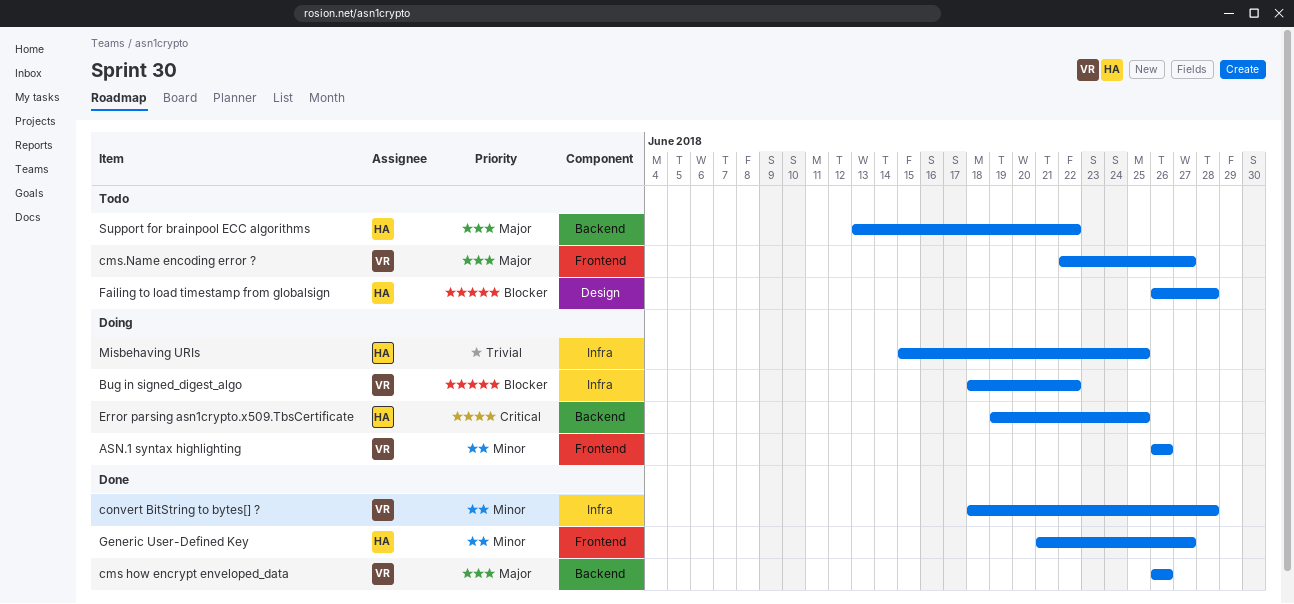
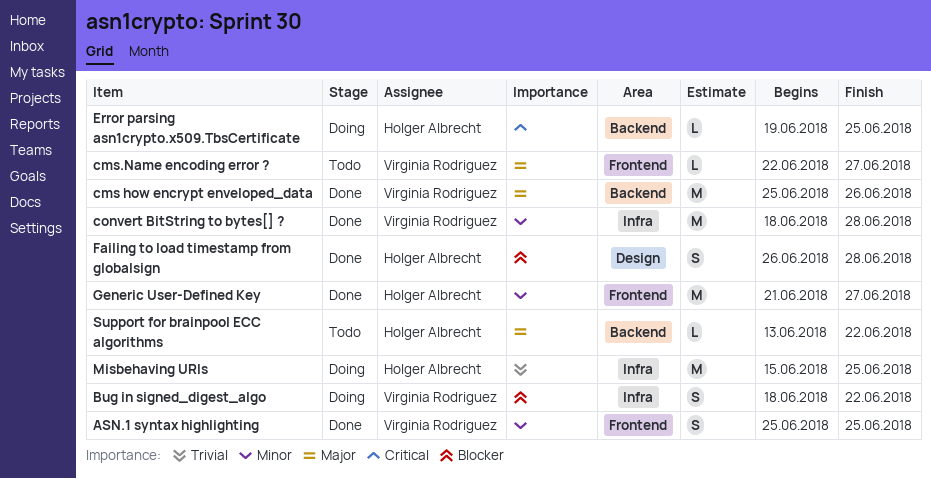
ASN.1 syntax highlighting, status: Doing -> Done
ASN.1 syntax highlighting, start: Jun 26 -> Jun 25
ASN.1 syntax highlighting, due: Jun 26 -> Jun 25
cms how encrypt enveloped_data, start: Jun 26 -> Jun 25
Failing to load timestamp from globalsign, status: Todo -> Done

